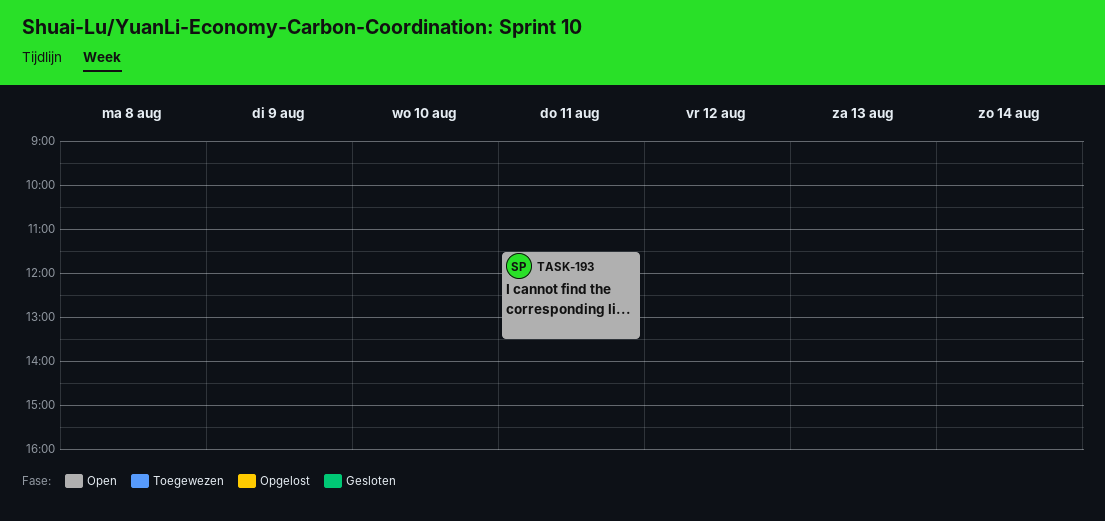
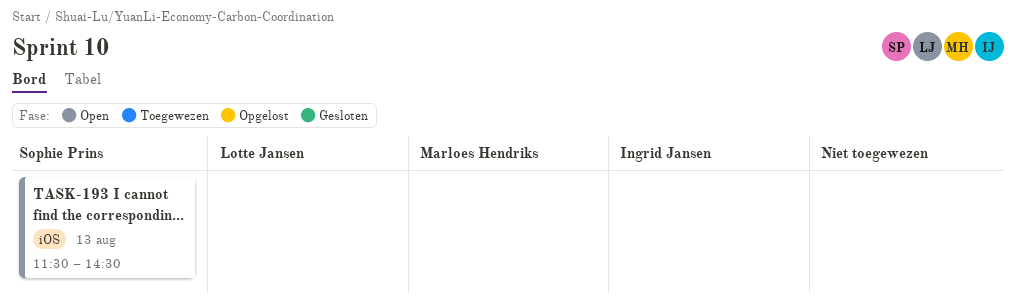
TASK-193, day: Aug 11 -> Aug 13
TASK-193, ends: 13:30 -> 14:30

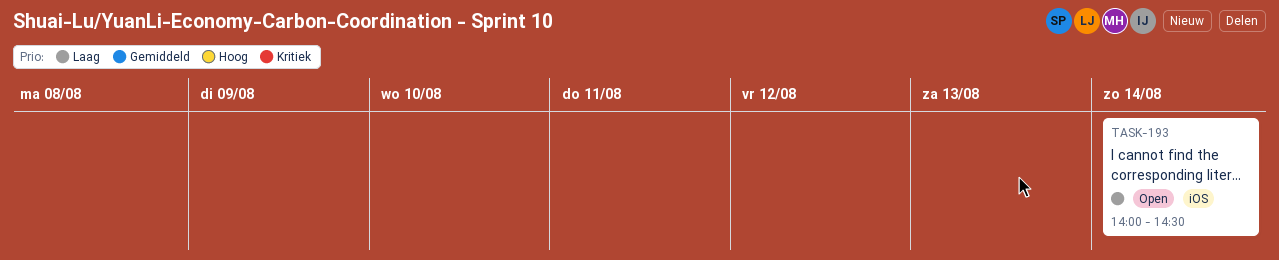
TASK-193, day: Aug 13 -> Aug 14
TASK-193, begins: 11:30 -> 14:00

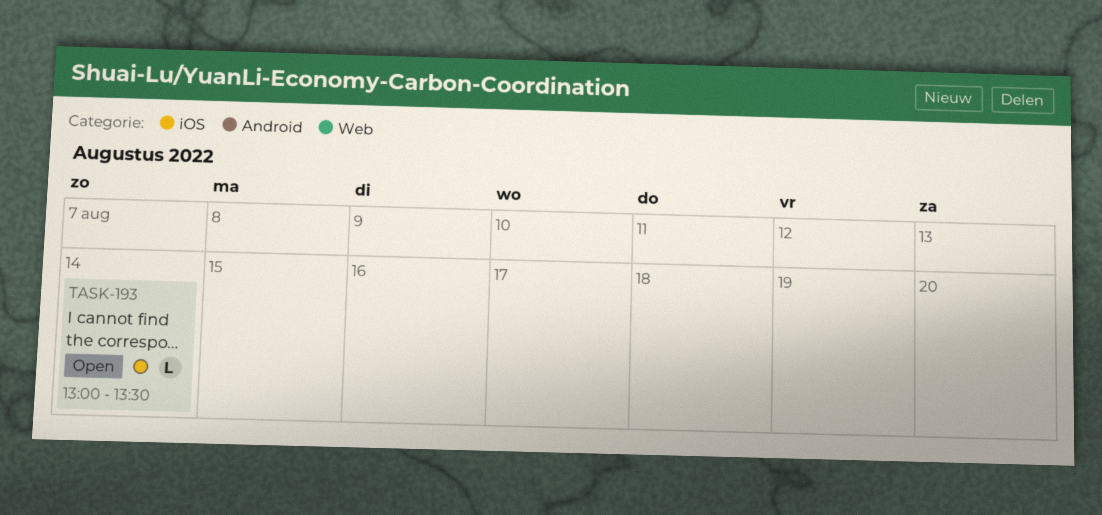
TASK-193, begins: 14:00 -> 13:00
TASK-193, ends: 14:30 -> 13:30

